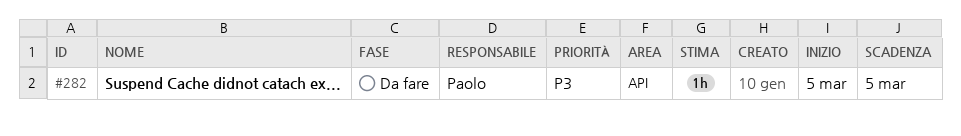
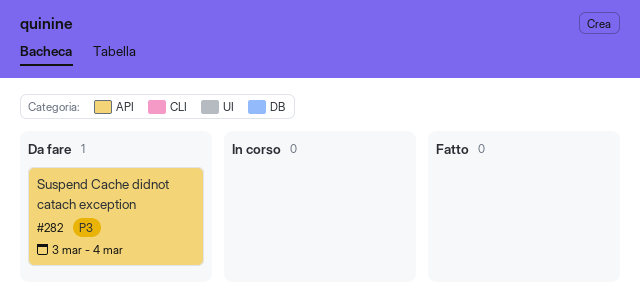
#282, start: Mar 5 -> Mar 3
#282, due: Mar 5 -> Mar 4

